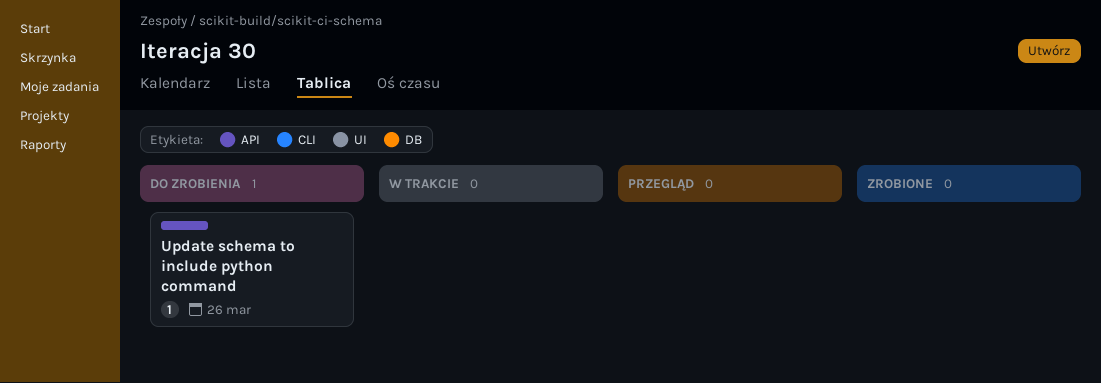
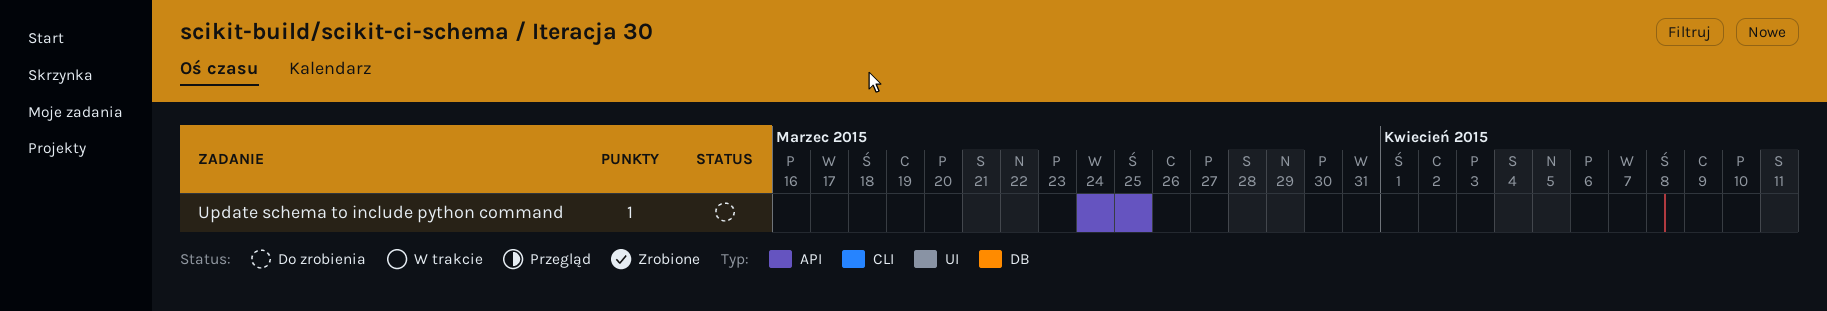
Update schema to include python command, due: Mar 26 -> Mar 25

